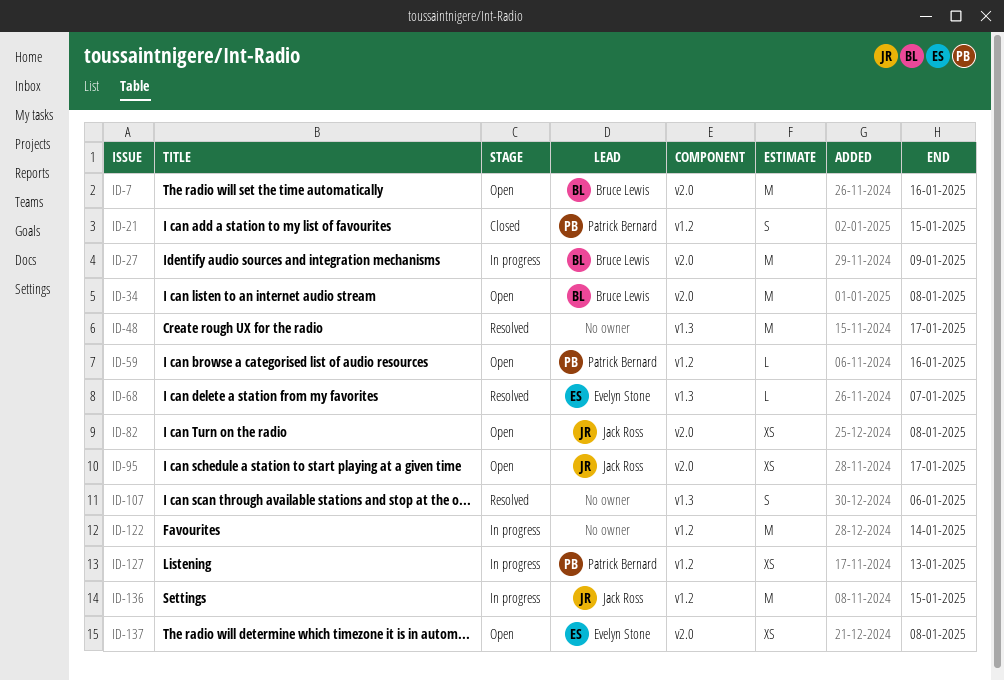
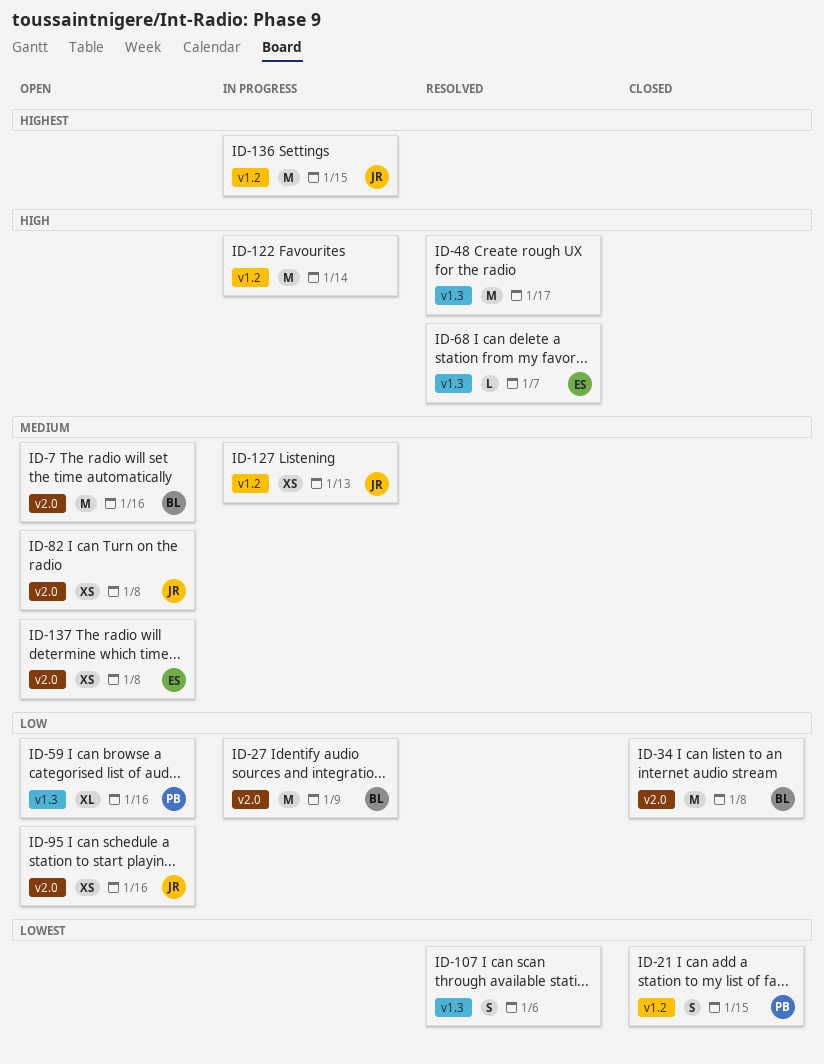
ID-34, status: Open -> Closed
ID-59, label: v1.2 -> v1.3
ID-59, estimate: L -> XL
ID-95, due: Jan 17 -> Jan 16
ID-127, owner: Patrick Bernard -> Jack Ross

